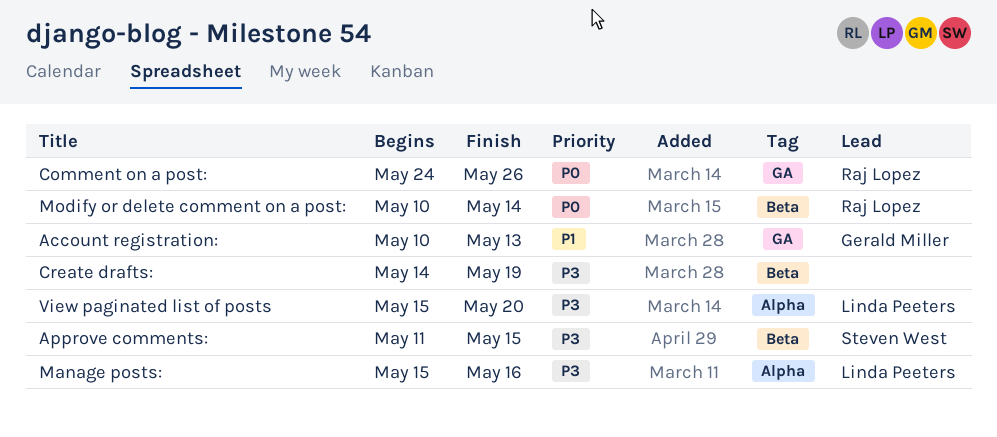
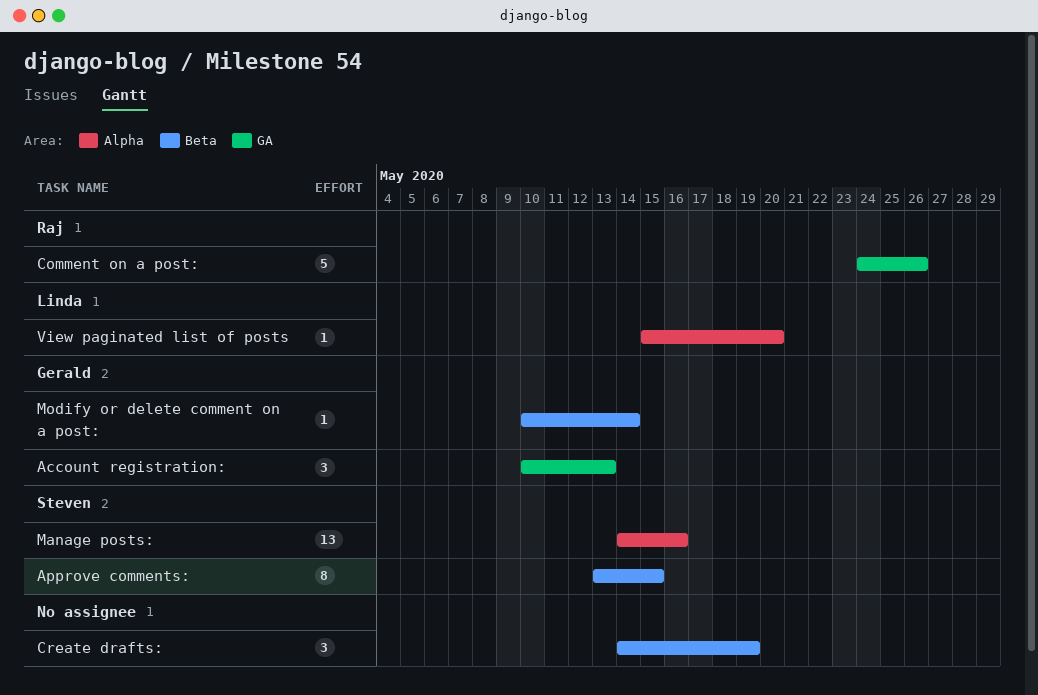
Approve comments:, start: May 11 -> May 13
Manage posts:, owner: Linda Peeters -> Steven West
Manage posts:, start: May 15 -> May 14
Modify or delete comment on a post:, owner: Raj Lopez -> Gerald Miller

